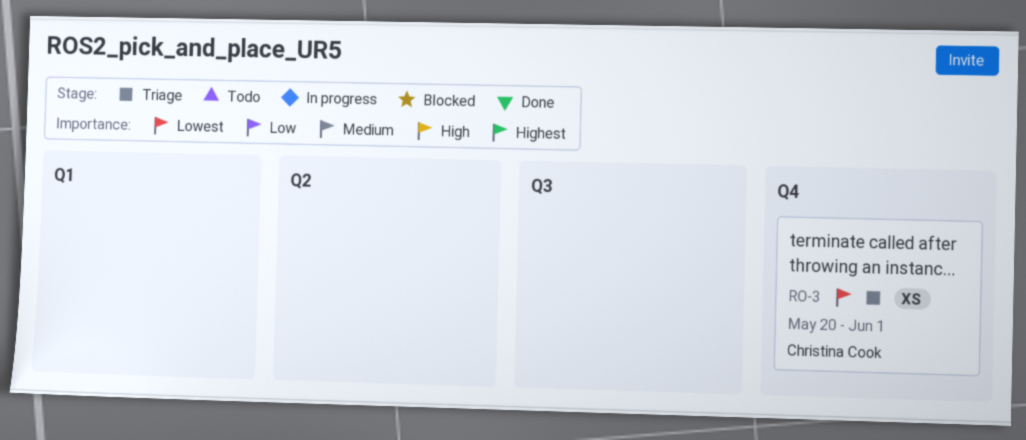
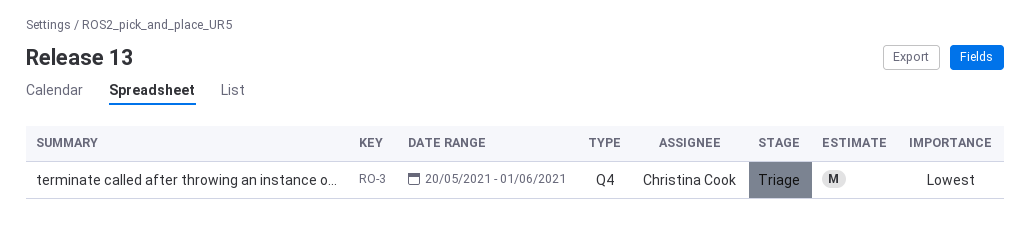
RO-3, estimate: XS -> M

